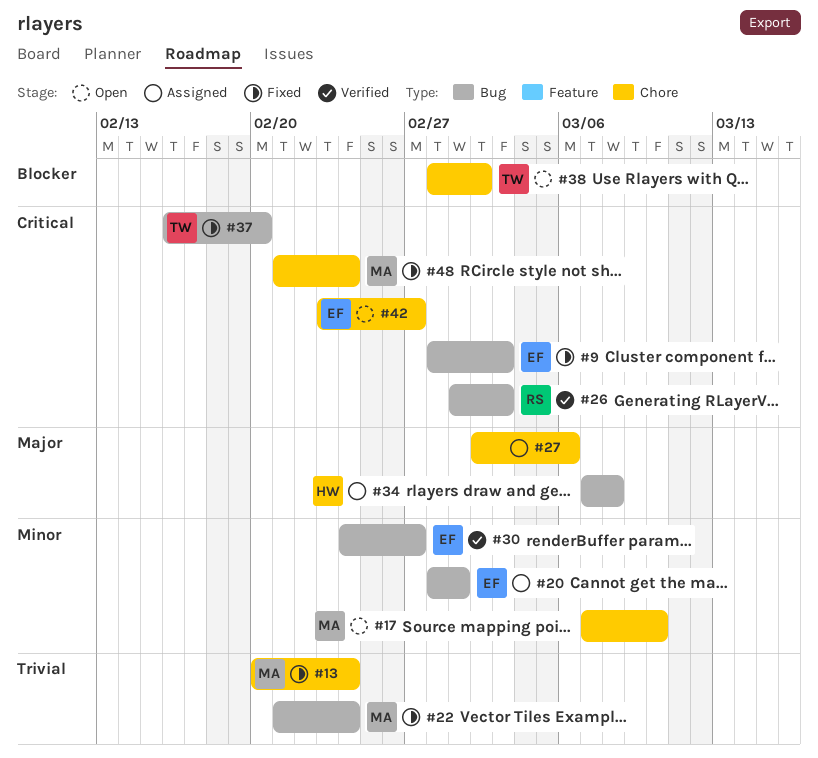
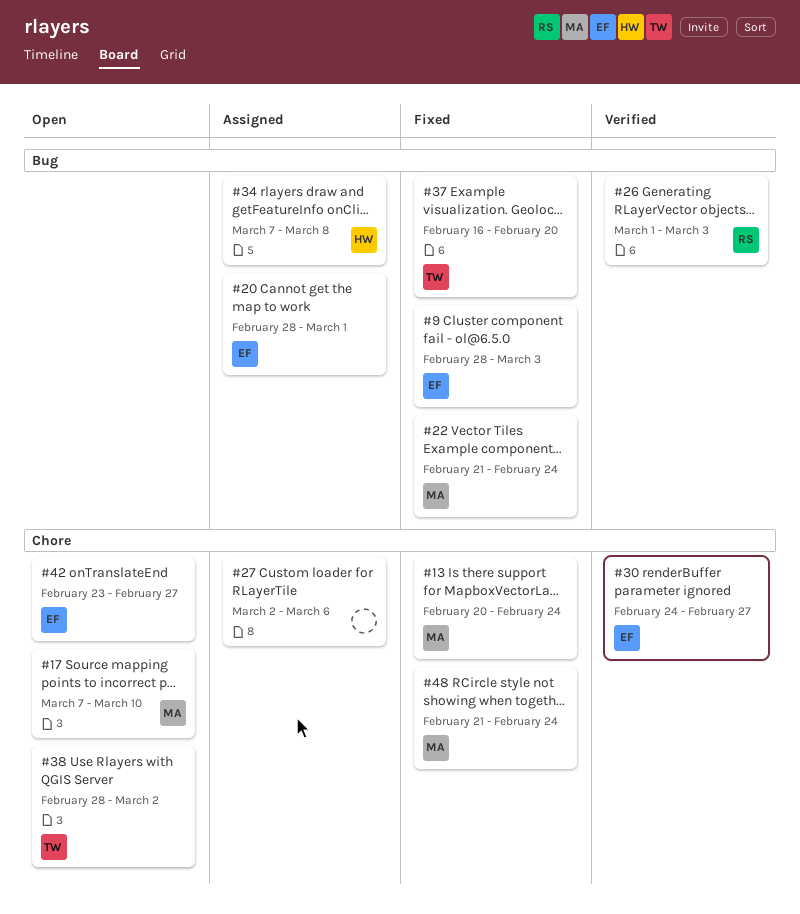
#30, label: Bug -> Chore

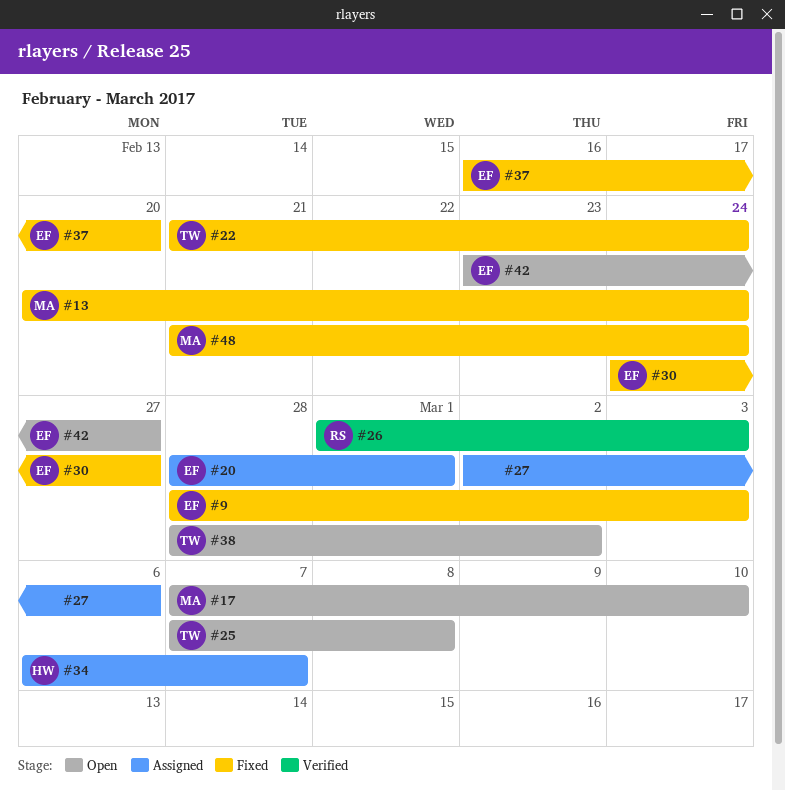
#22, owner: MA -> TW
#25: none -> present
#30, status: Verified -> Fixed
#34, start: Mar 7 -> Mar 6
#34, due: Mar 8 -> Mar 7
#37, owner: TW -> EF

